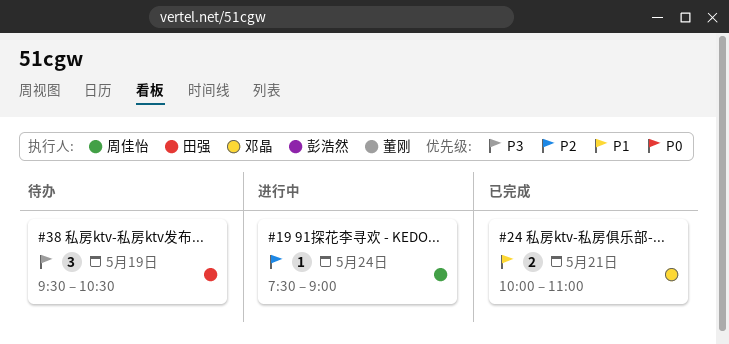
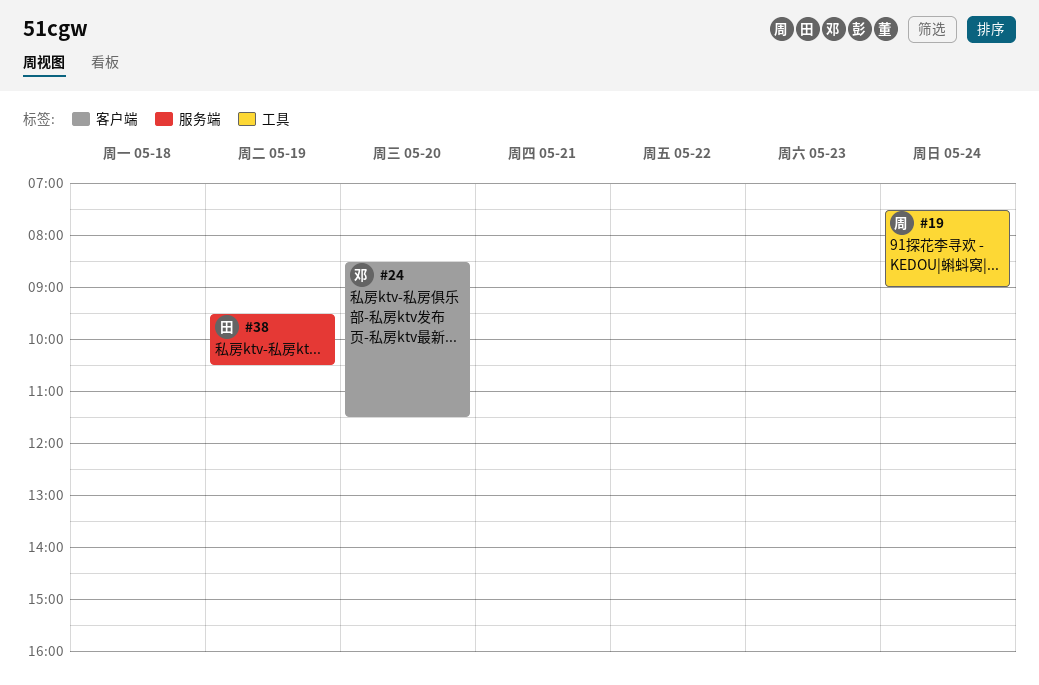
#24, day: May 21 -> May 20
#24, begins: 10:00 -> 08:30
#24, ends: 11:00 -> 11:30

